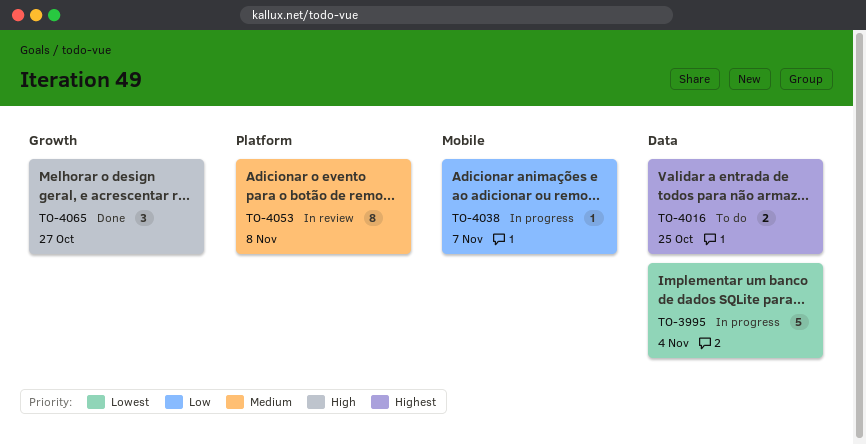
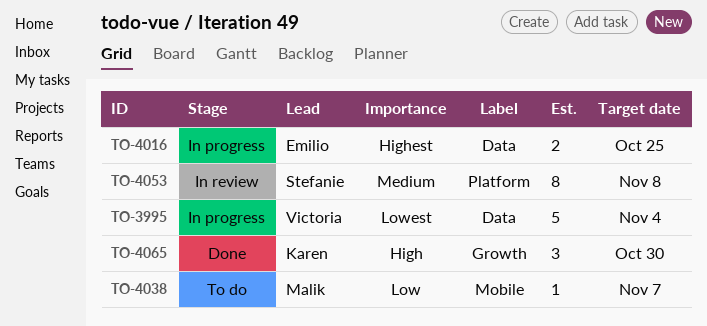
TO-4016, status: To do -> In progress
TO-4038, status: In progress -> To do
TO-4065, due: Oct 27 -> Oct 30

